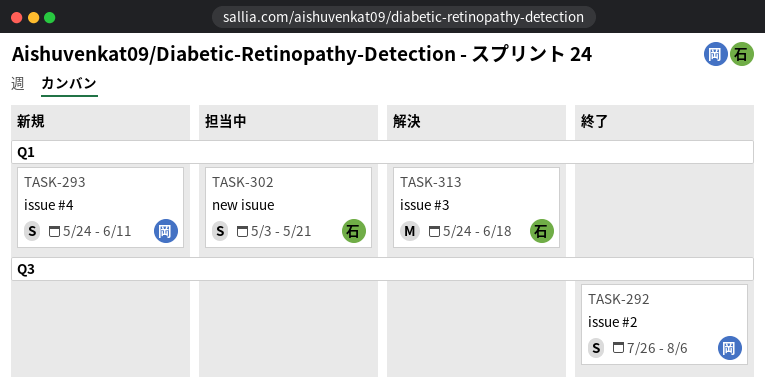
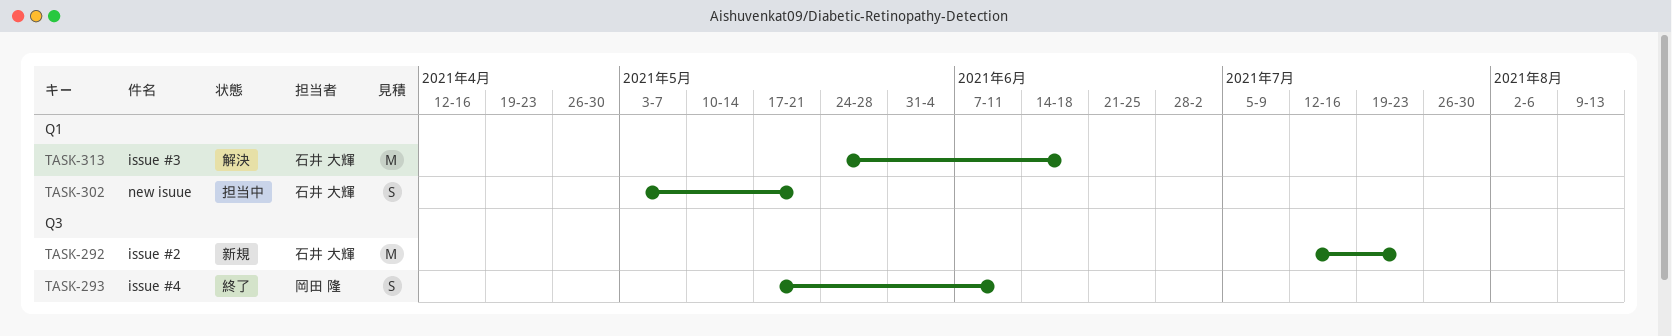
TASK-292, status: 終了 -> 新規
TASK-292, owner: 岡田 隆 -> 石井 大輝
TASK-292, estimate: S -> M
TASK-292, start: Jul 26 -> Jul 12
TASK-292, due: Aug 6 -> Jul 23
TASK-293, status: 新規 -> 終了
TASK-293, label: Q1 -> Q3
TASK-293, start: May 24 -> May 17

